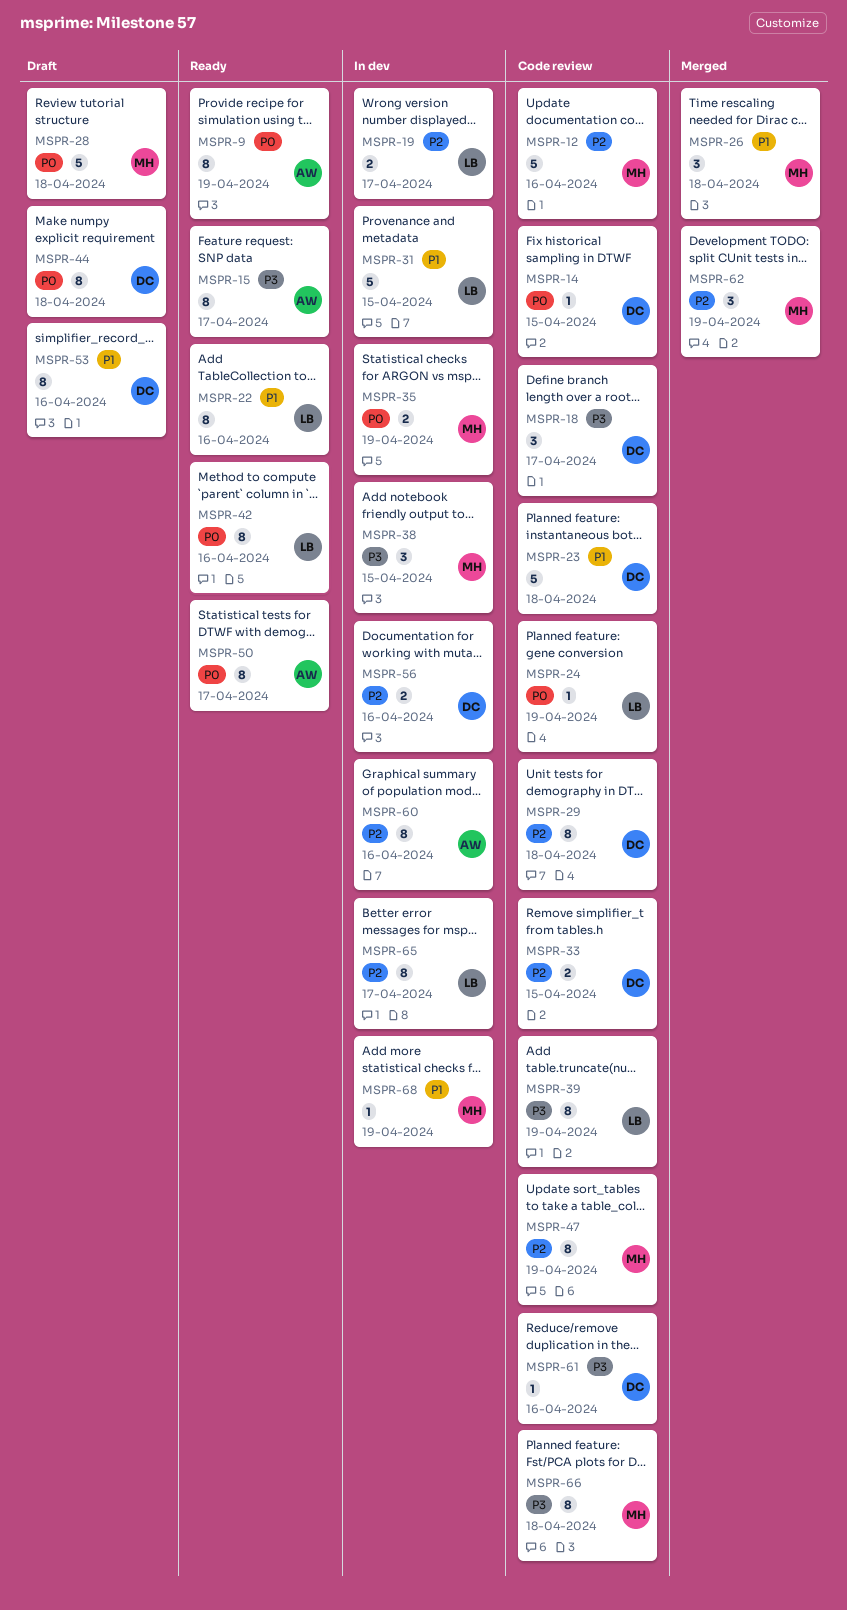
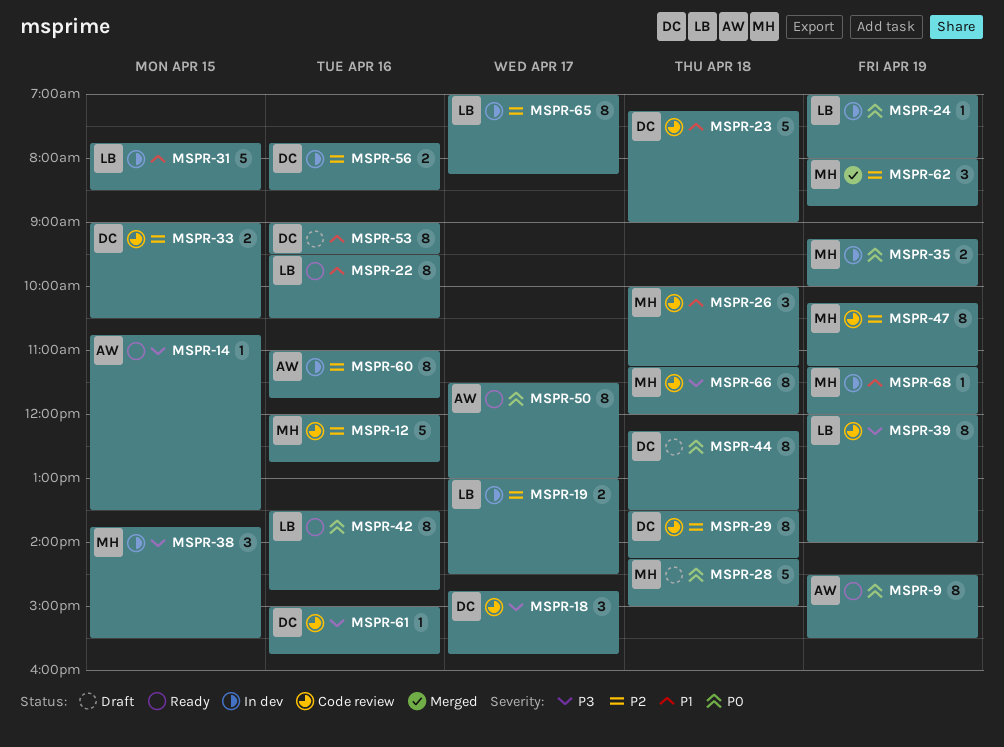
MSPR-14, status: Code review -> Ready
MSPR-14, owner: DC -> AW
MSPR-14, priority: P0 -> P3
MSPR-15: present -> none
MSPR-24, status: Code review -> In dev
MSPR-26, status: Merged -> Code review

